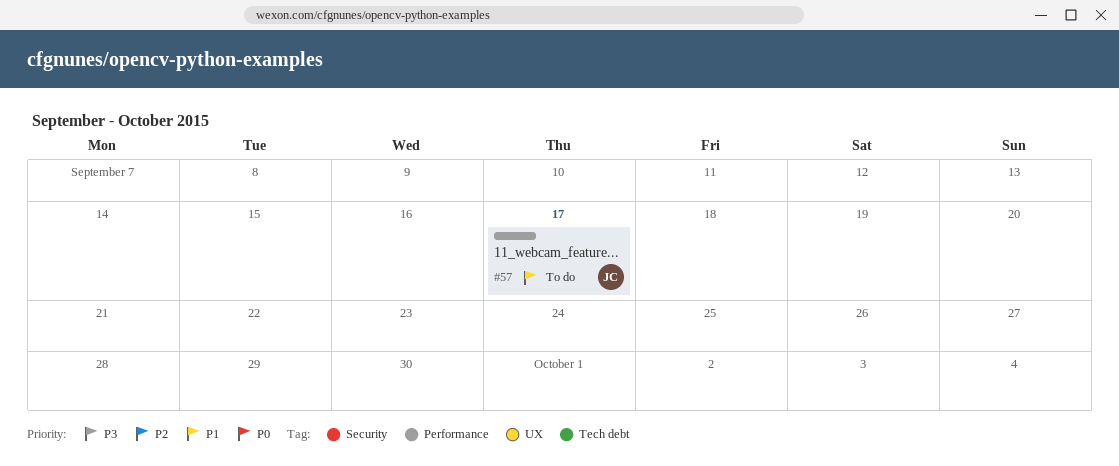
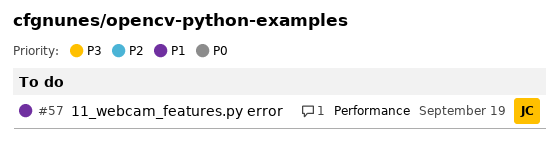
#57, due: Sep 17 -> Sep 19

